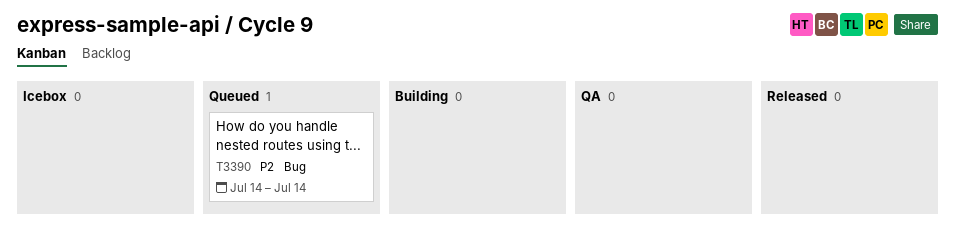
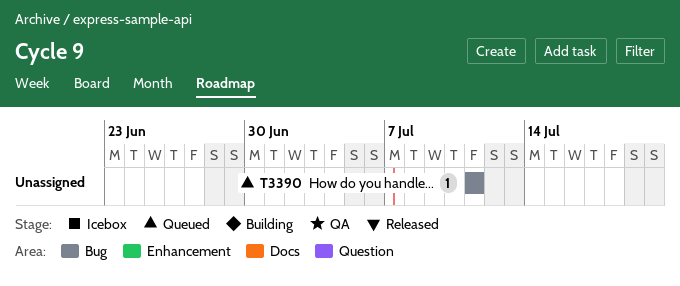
T3390, start: Jul 14 -> Jul 11
T3390, due: Jul 14 -> Jul 11

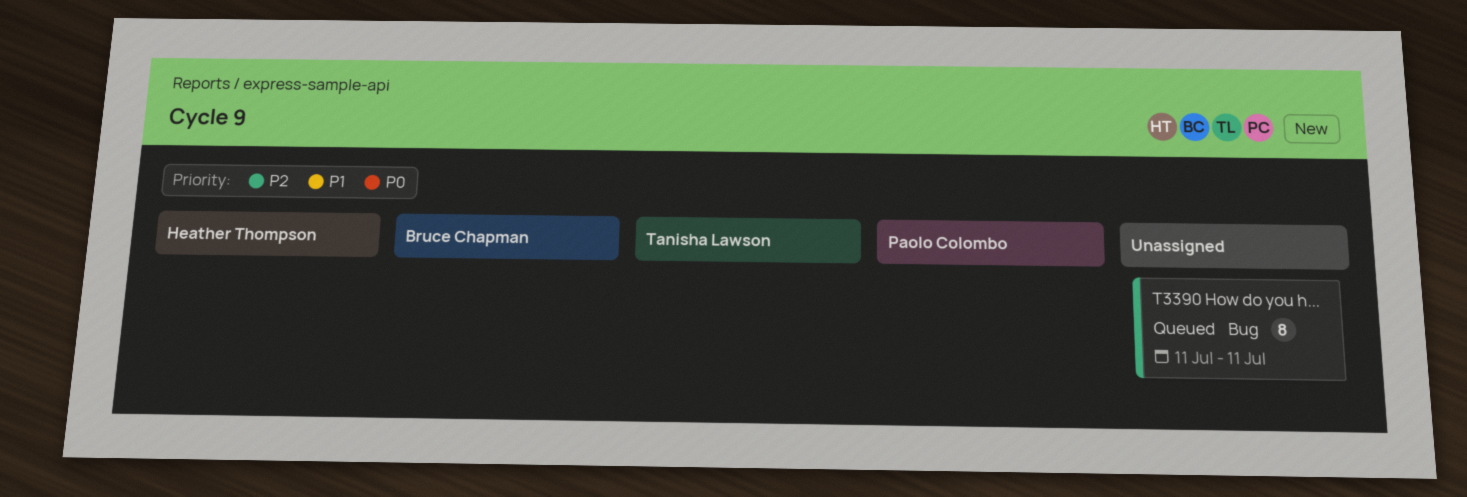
T3390, estimate: 1 -> 8

